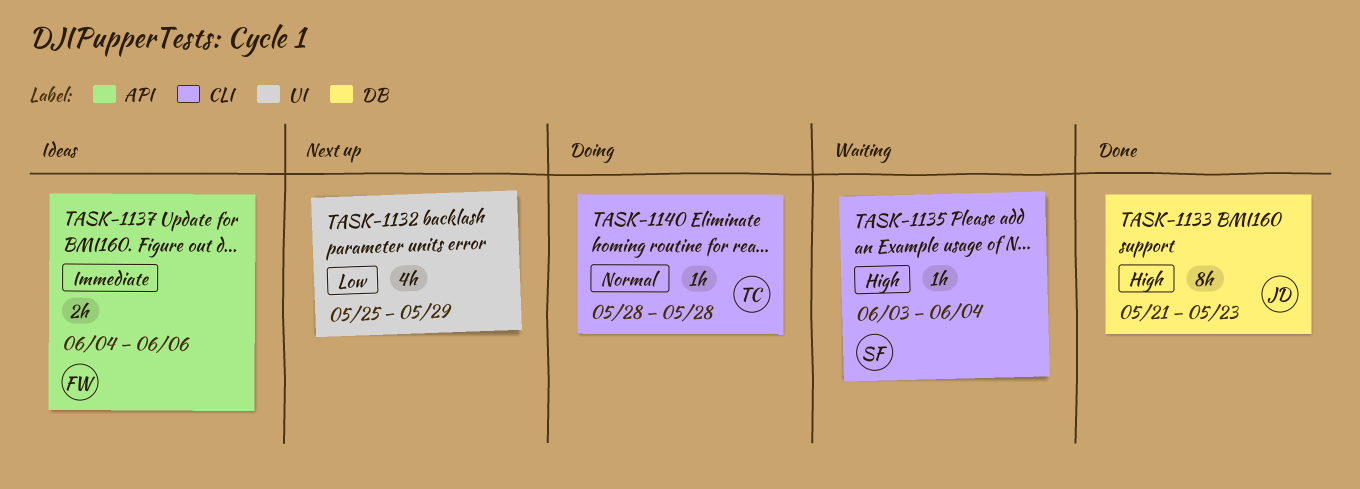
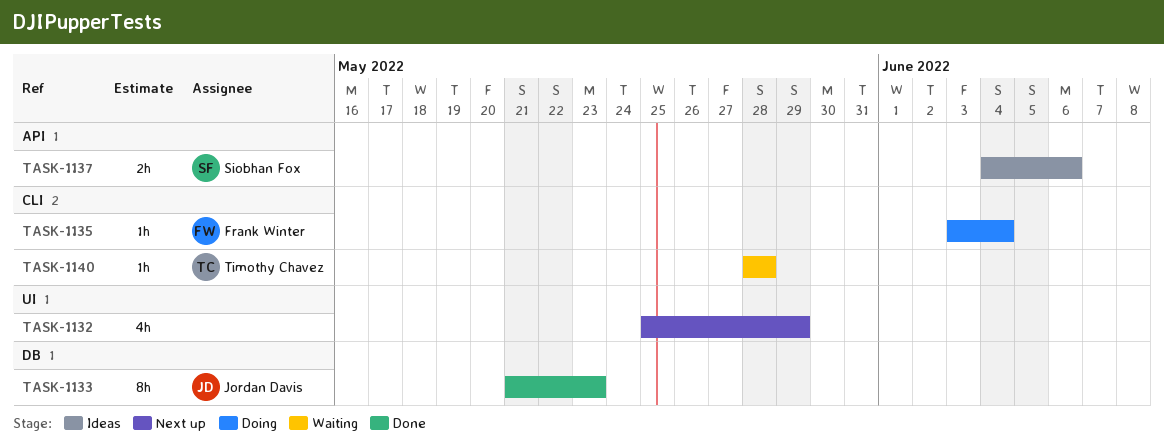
TASK-1135, status: Waiting -> Doing
TASK-1135, owner: Siobhan Fox -> Frank Winter
TASK-1137, owner: Frank Winter -> Siobhan Fox
TASK-1140, status: Doing -> Waiting

